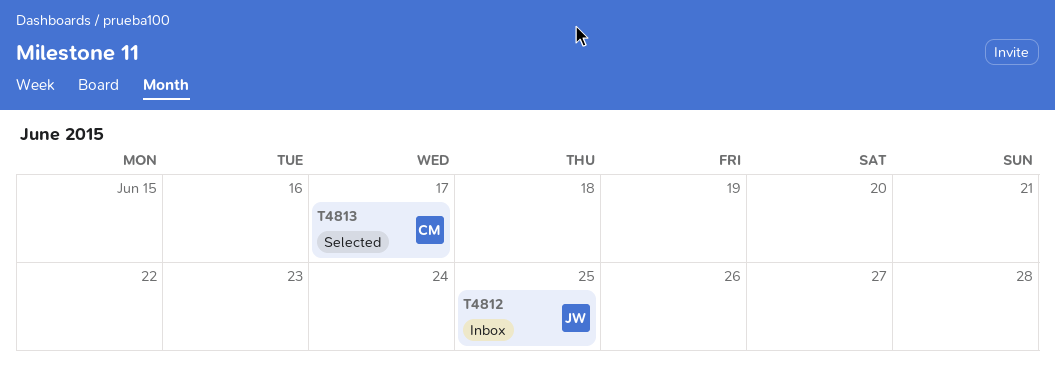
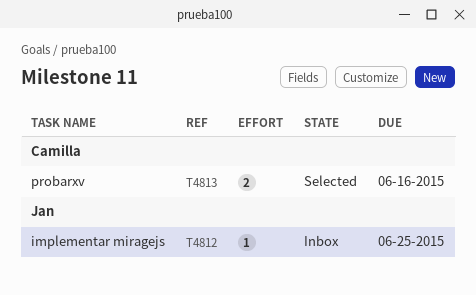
T4813, due: Jun 17 -> Jun 16

